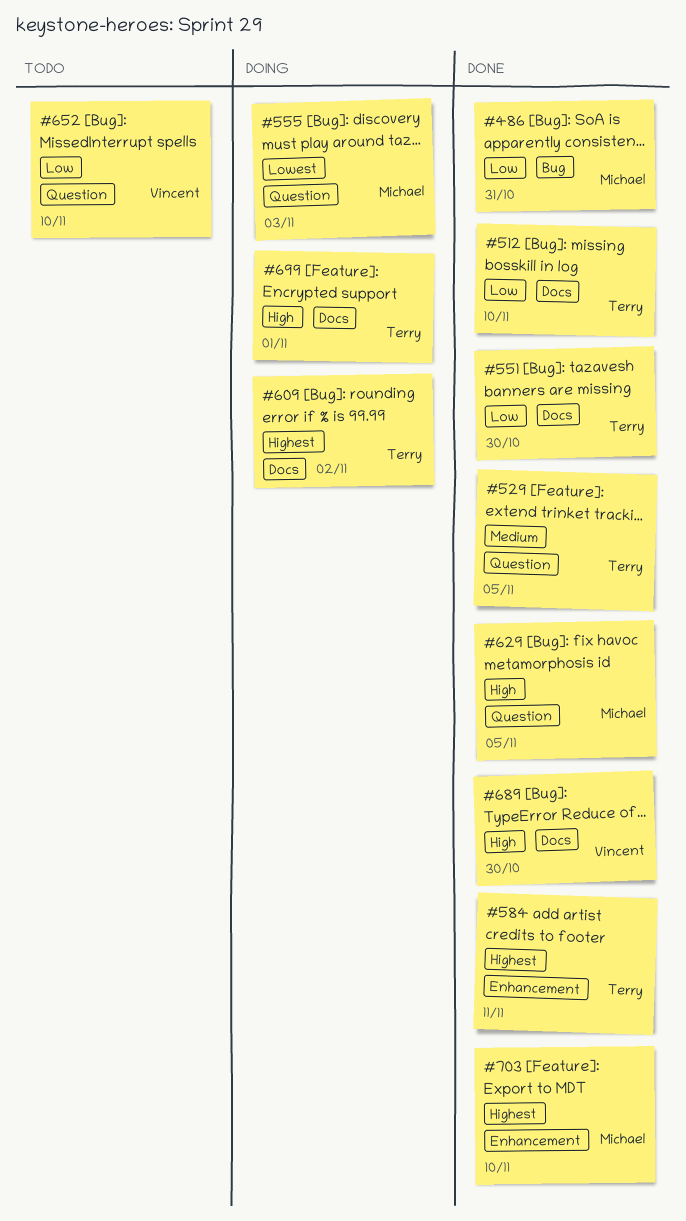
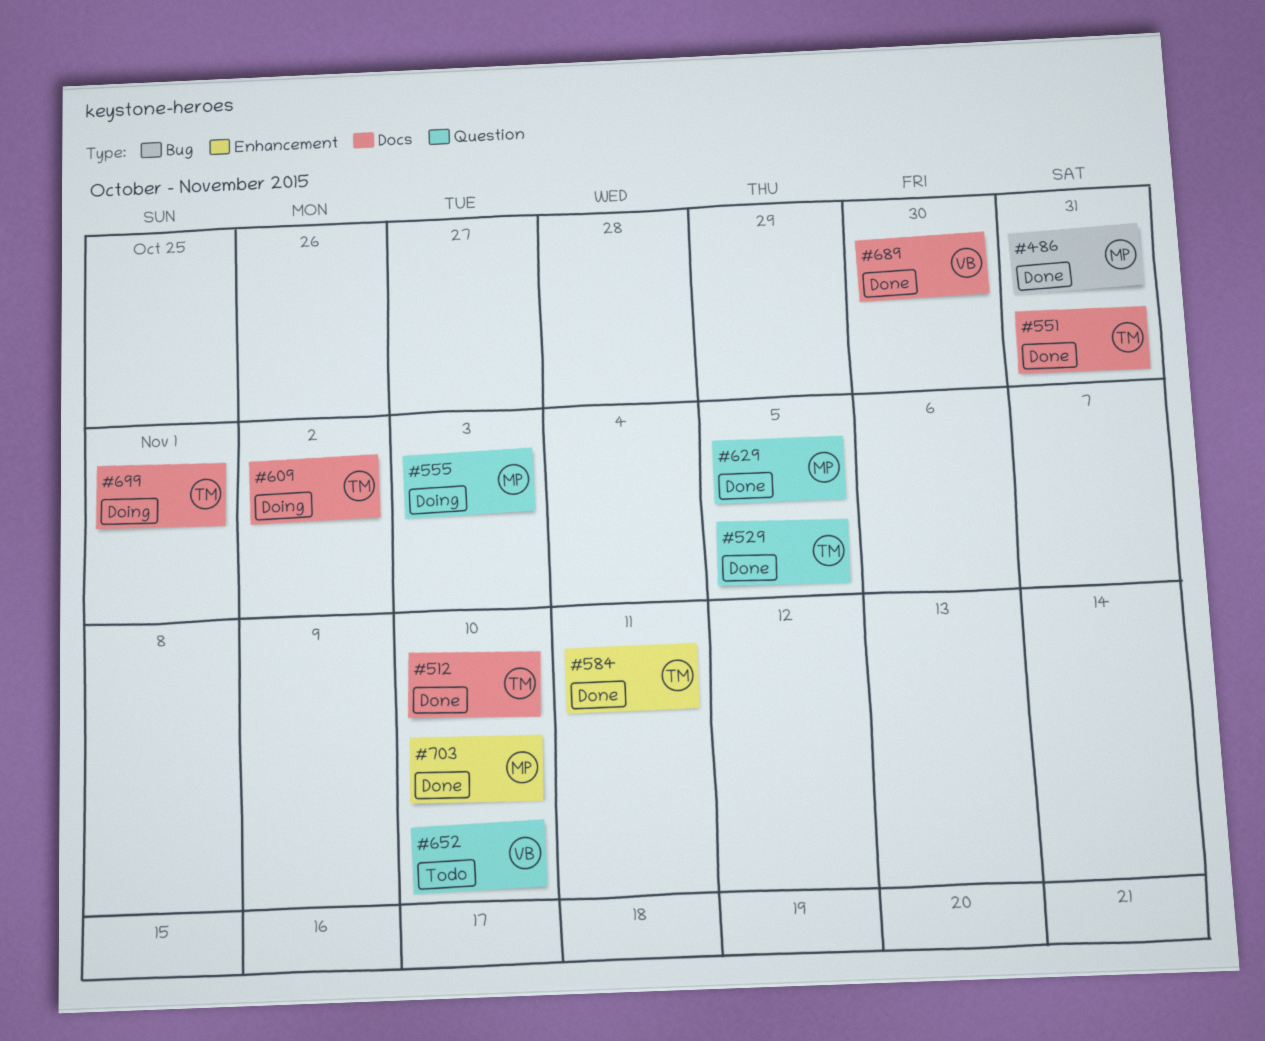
#551, due: Oct 30 -> Oct 31

